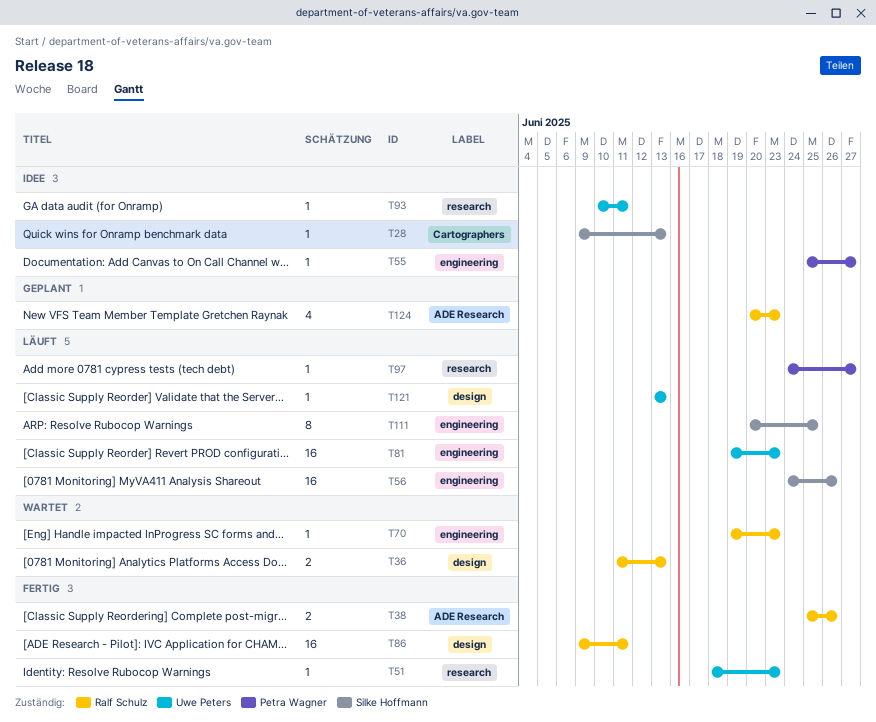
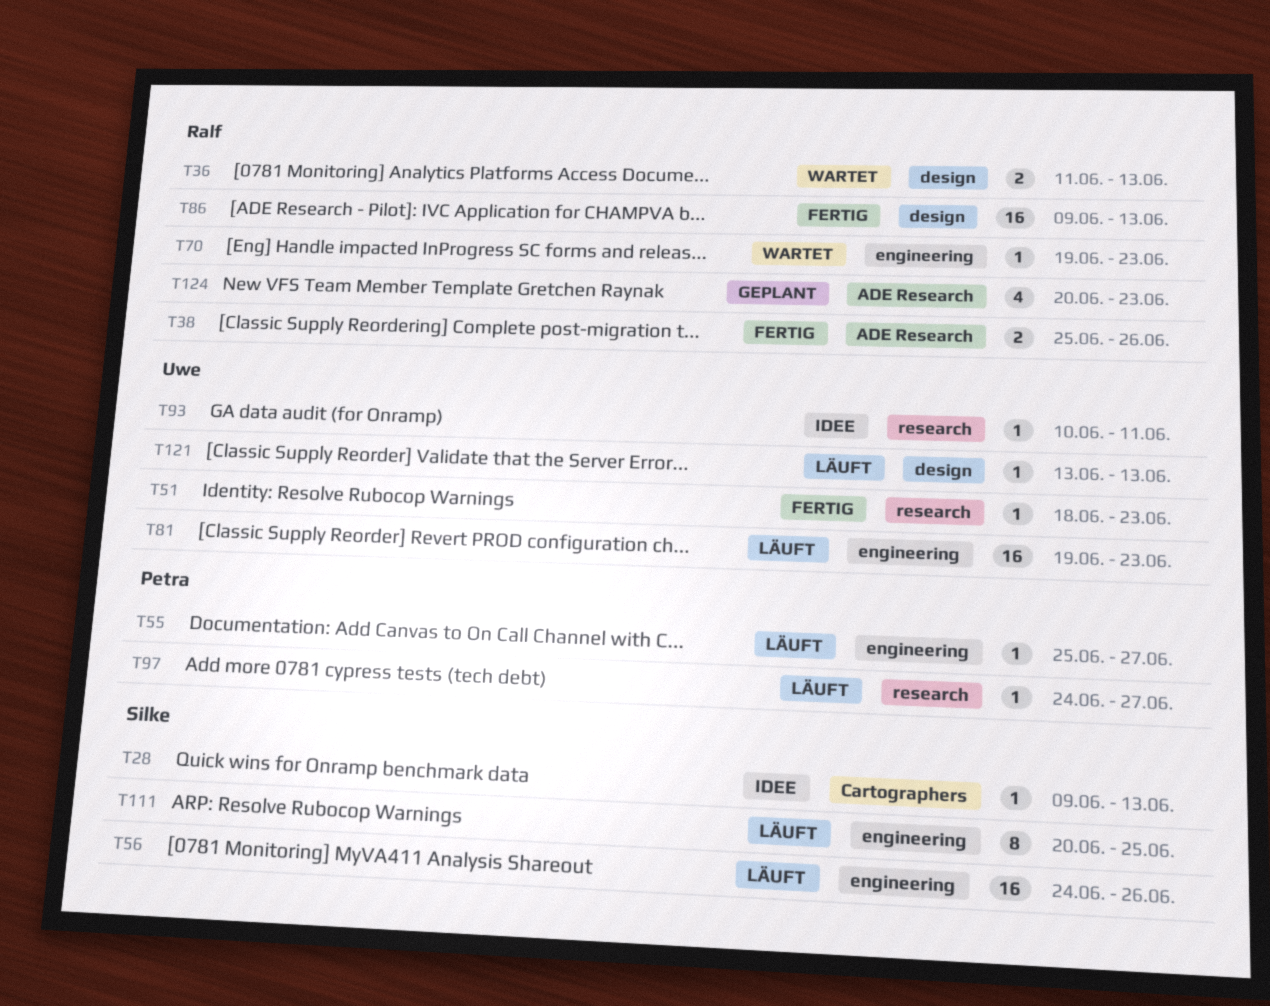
T55, status: Idee -> Läuft
T86, due: Jun 11 -> Jun 13

